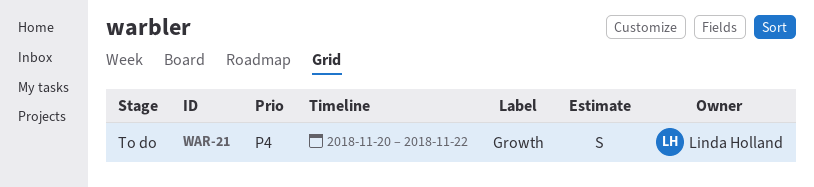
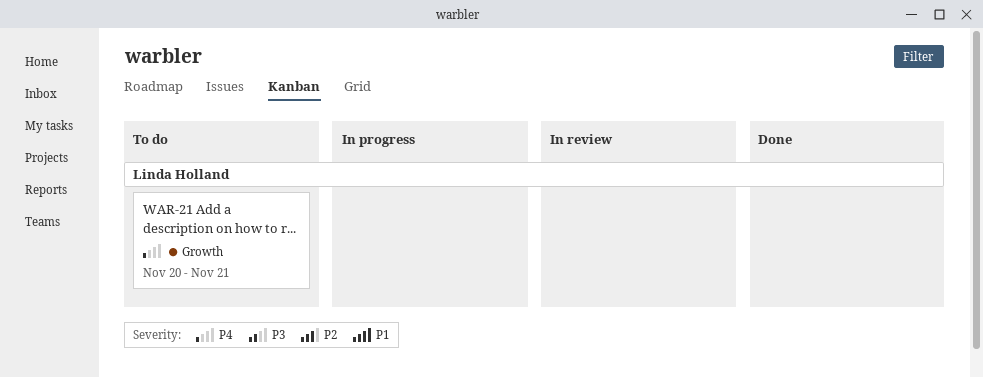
WAR-21, due: Nov 22 -> Nov 21

